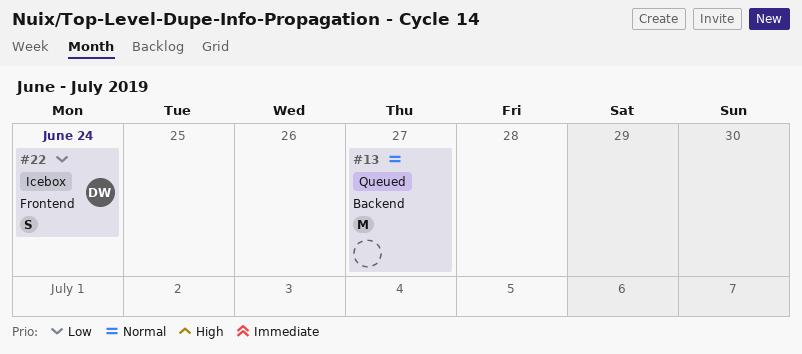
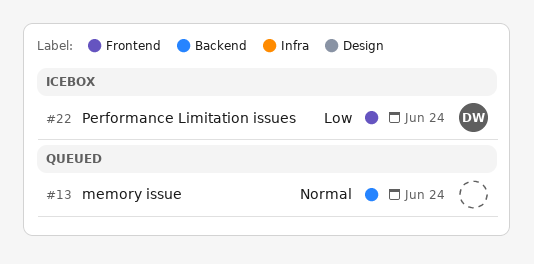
#13, due: Jun 27 -> Jun 24

